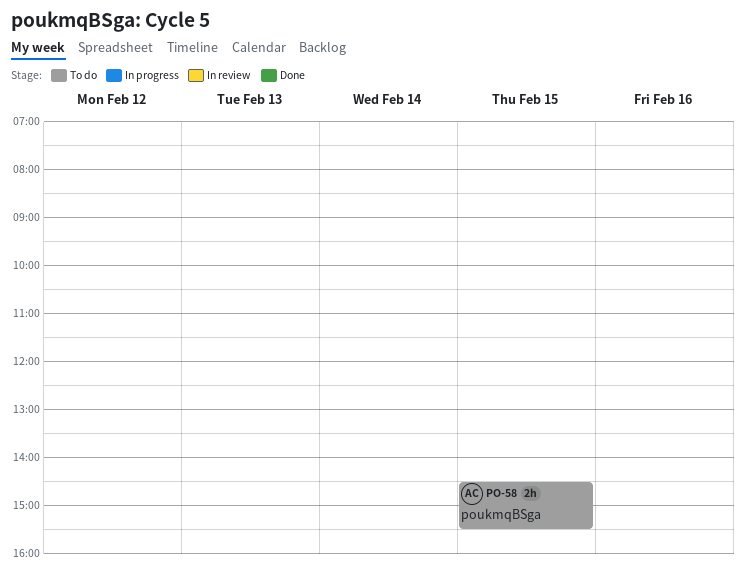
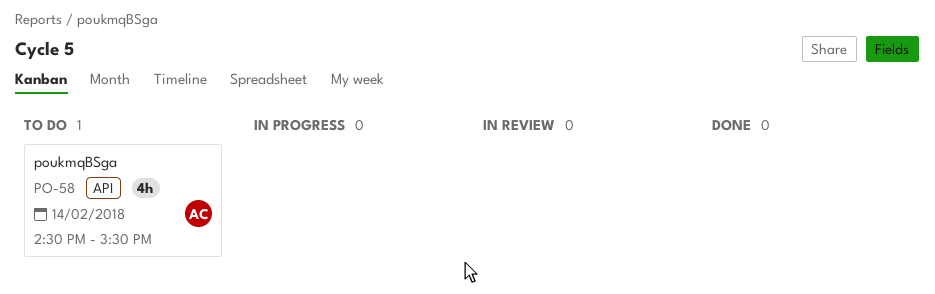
PO-58, estimate: 2h -> 4h
PO-58, day: Feb 15 -> Feb 14

